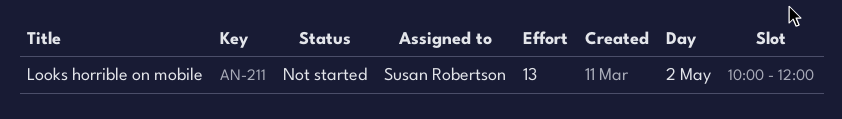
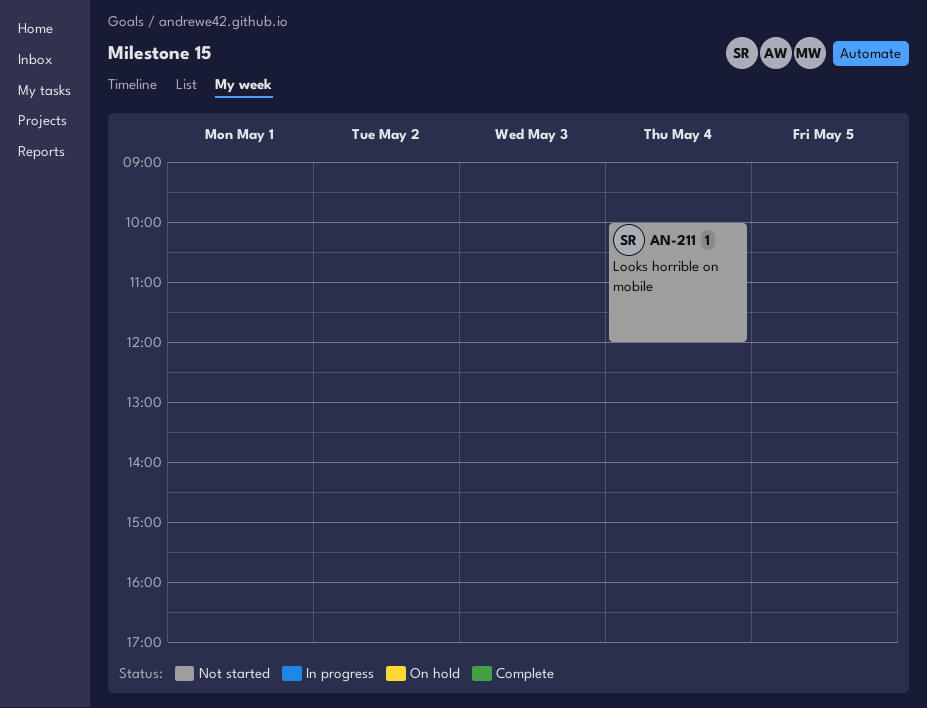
AN-211, estimate: 13 -> 1
AN-211, day: May 2 -> May 4

